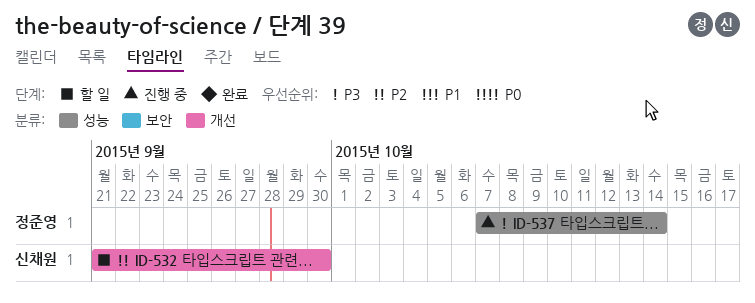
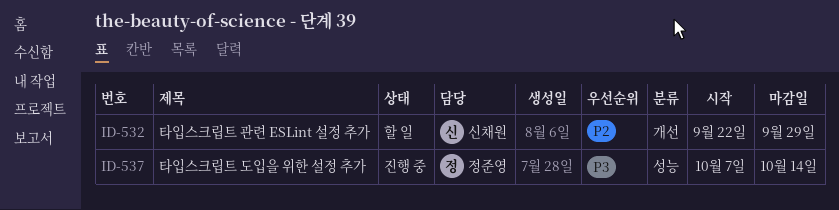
ID-532, start: Sep 21 -> Sep 22
ID-532, due: Sep 30 -> Sep 29

